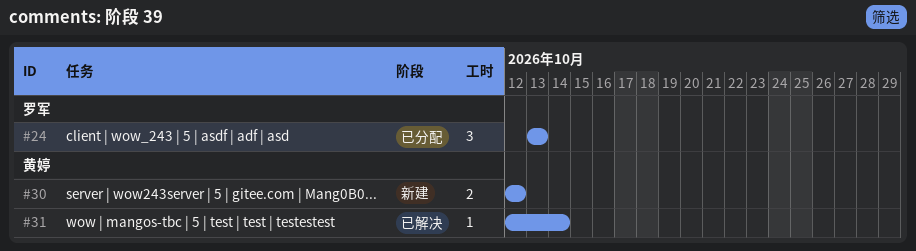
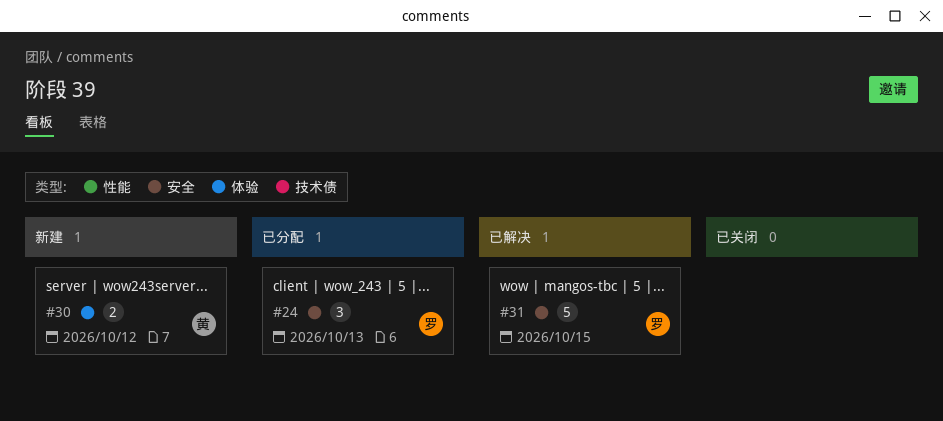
#31, owner: 黄婷 -> 罗军
#31, estimate: 1 -> 5
#31, due: Oct 14 -> Oct 15

